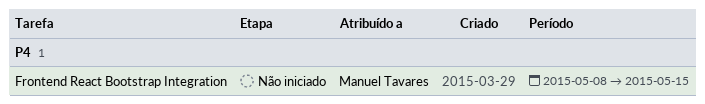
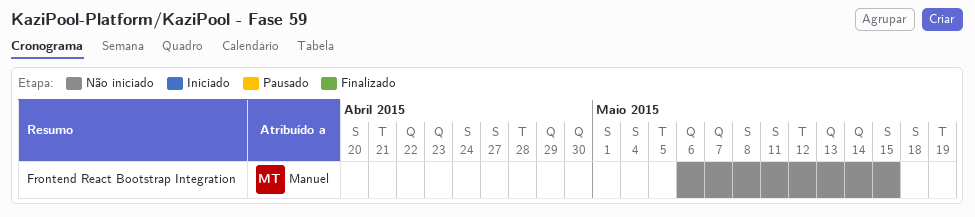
Frontend React Bootstrap Integration, start: May 8 -> May 6

